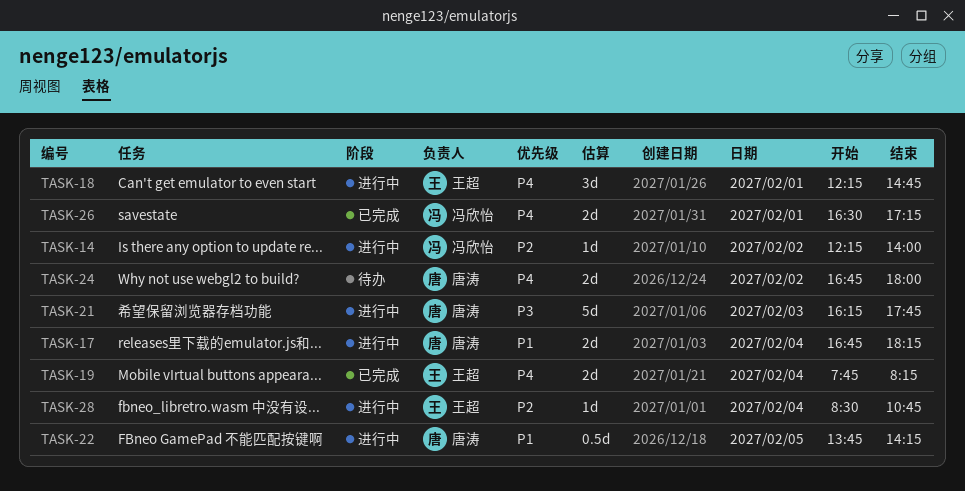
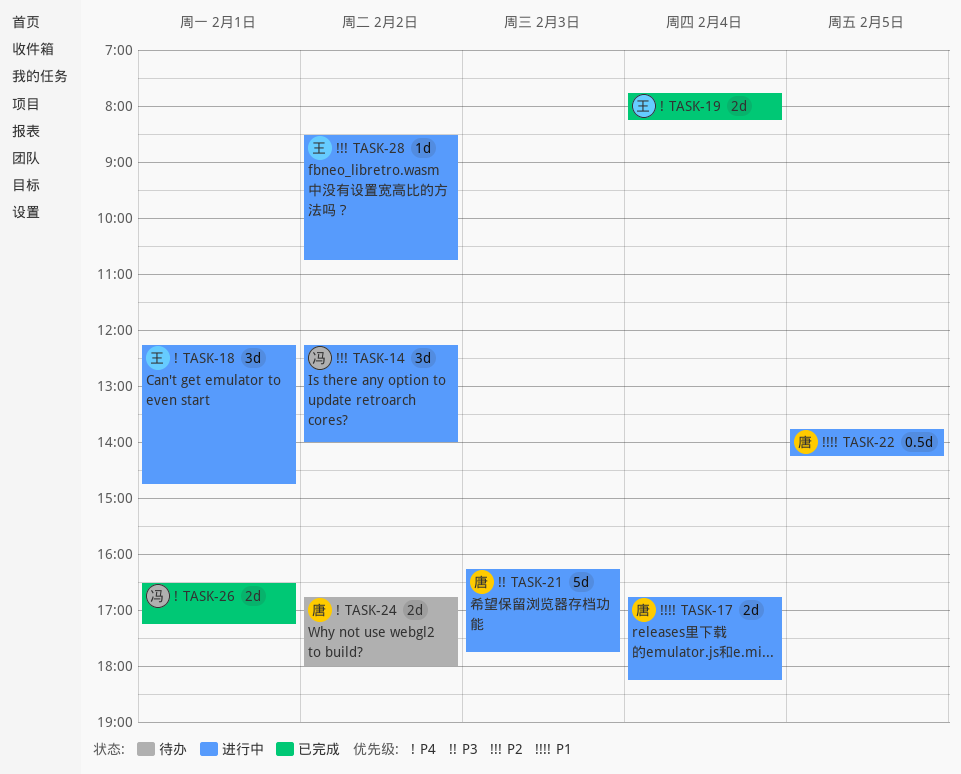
TASK-14, estimate: 1d -> 3d
TASK-28, day: Feb 4 -> Feb 2

